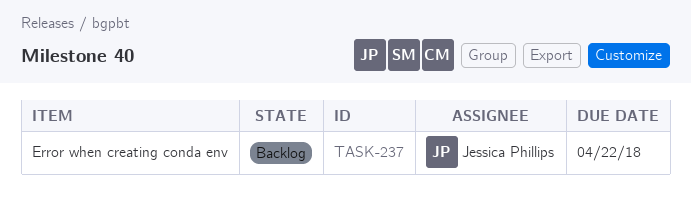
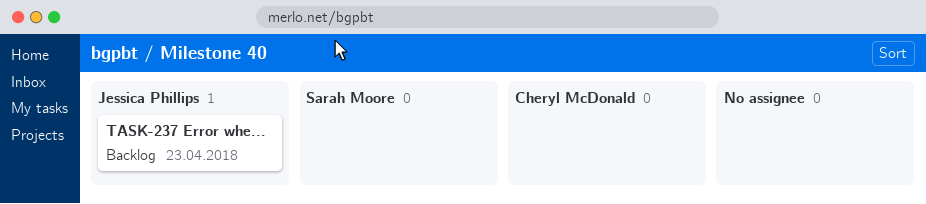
TASK-237, due: Apr 22 -> Apr 23

